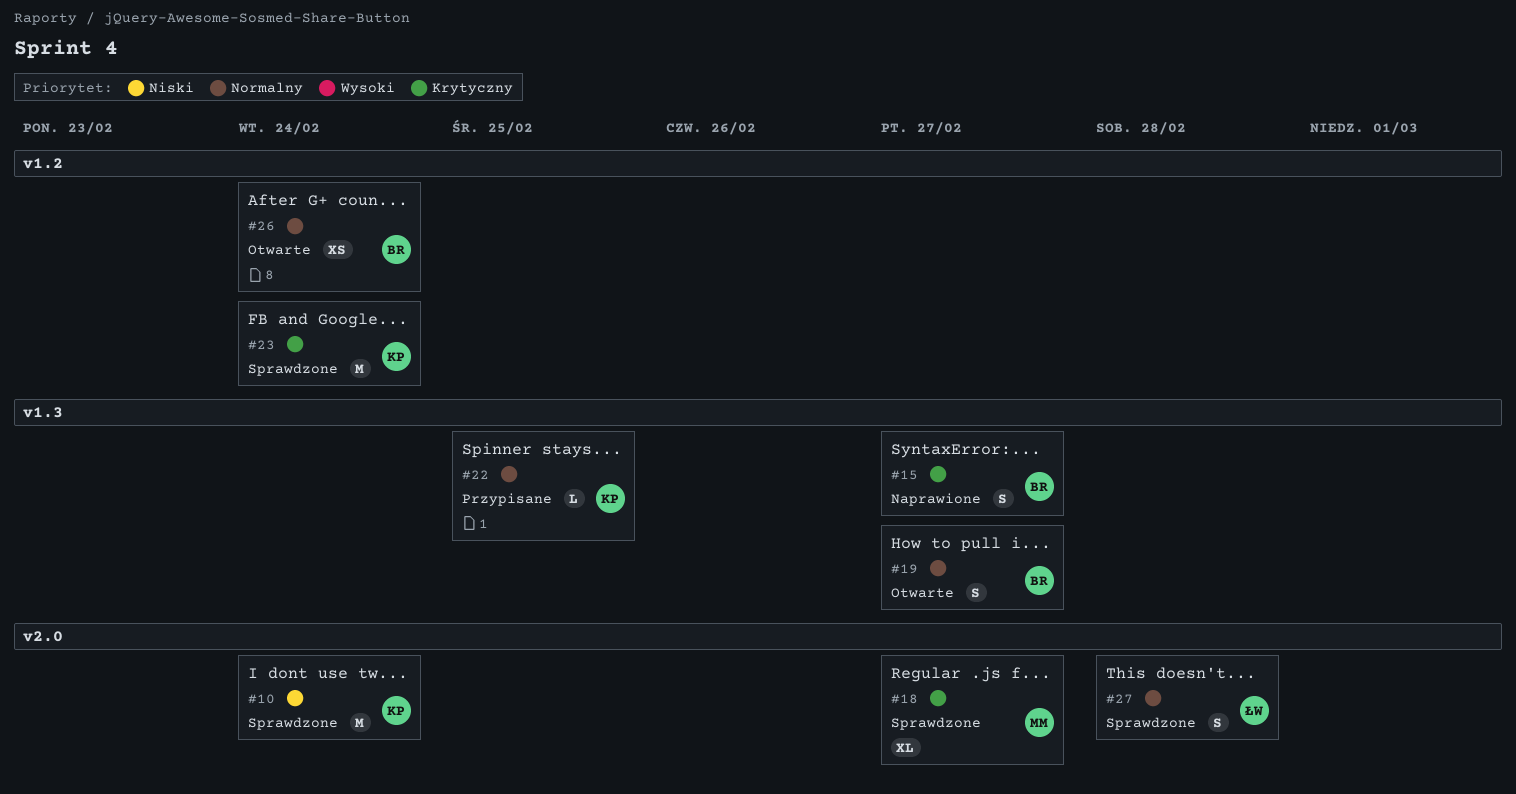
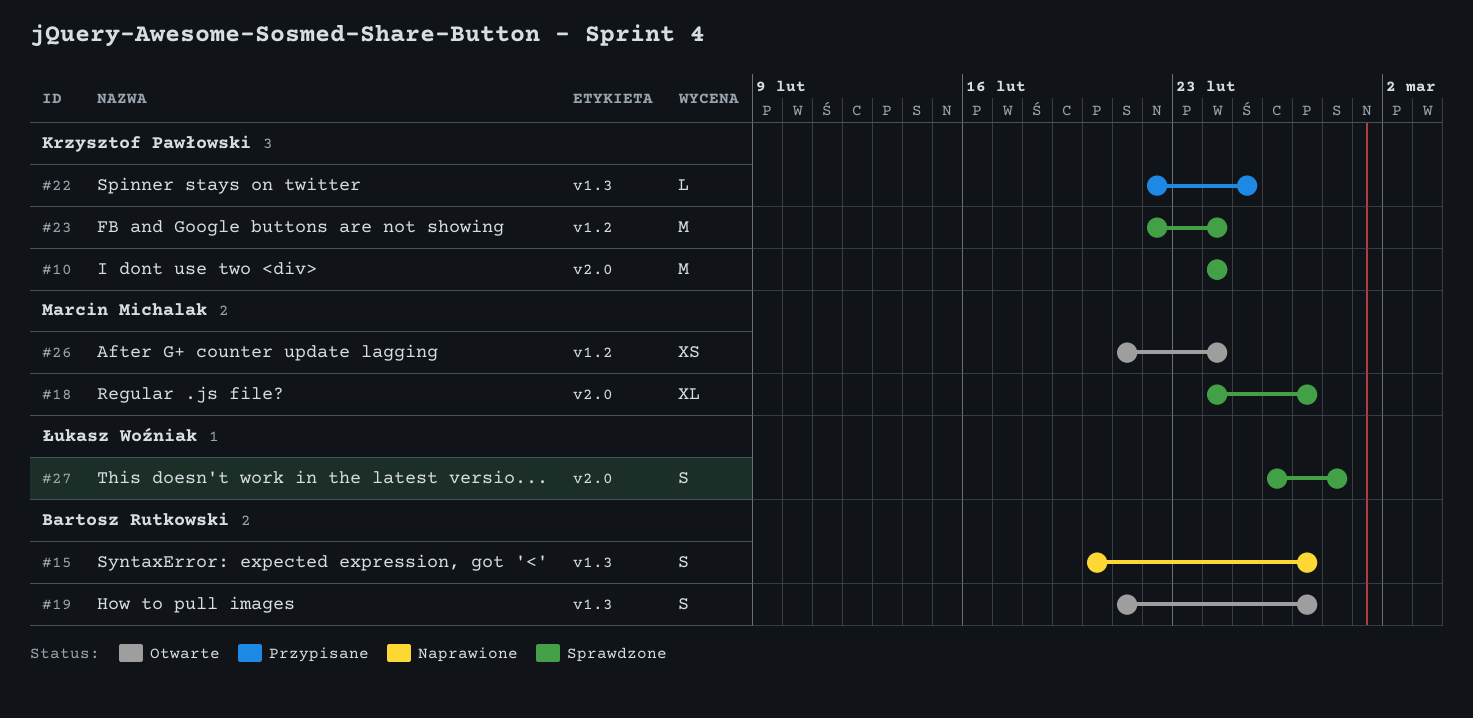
#26, owner: Bartosz Rutkowski -> Marcin Michalak

